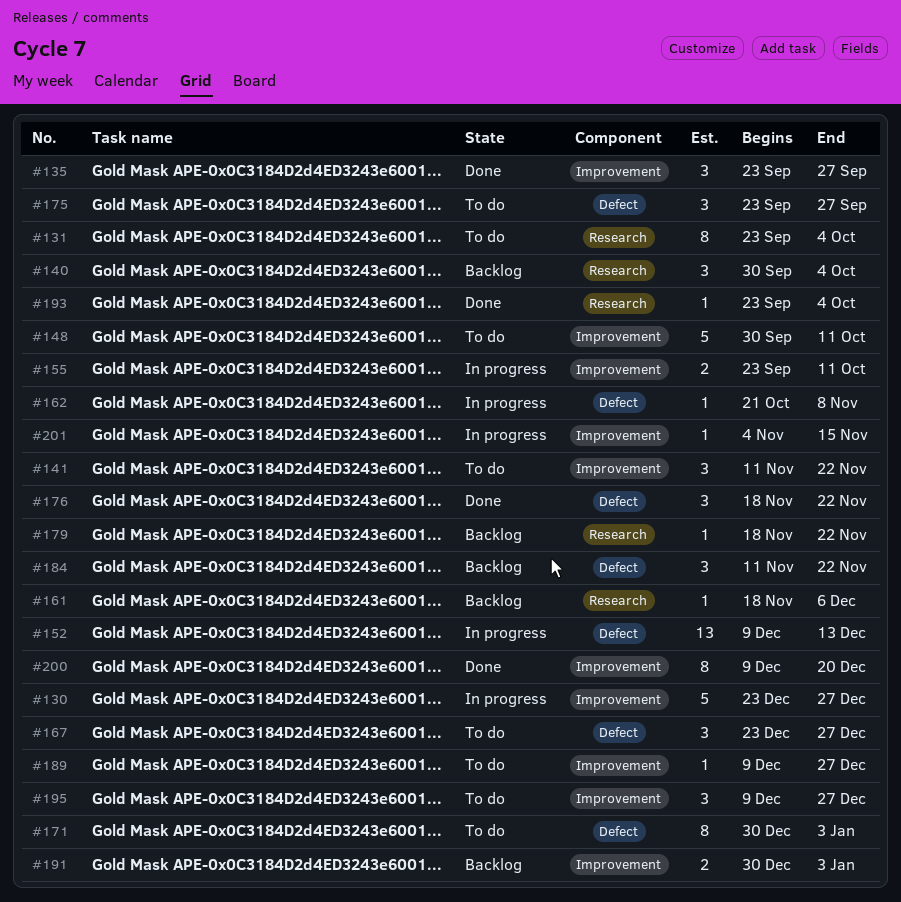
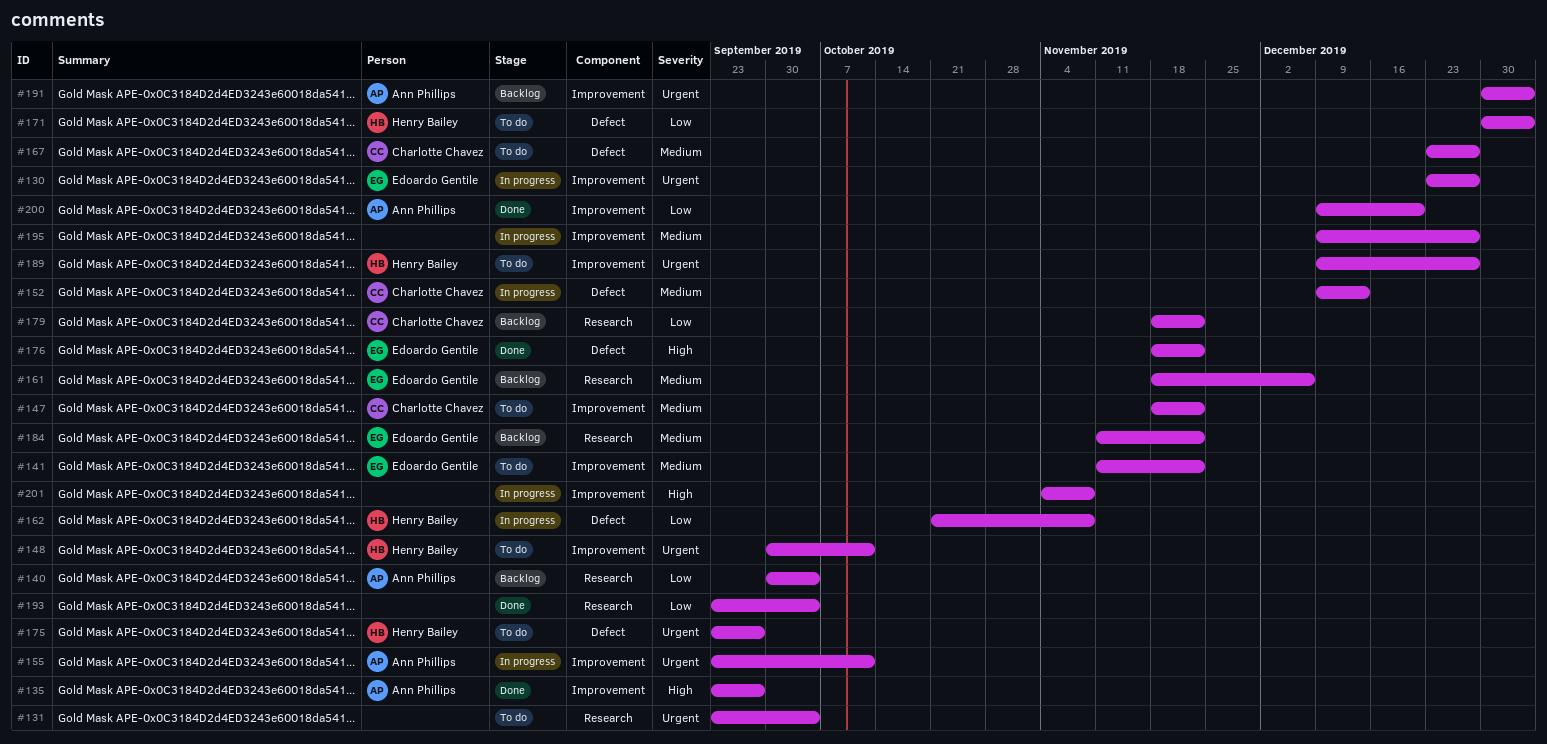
#147: none -> present
#184, label: Defect -> Research
#195, status: To do -> In progress
#201, due: Nov 15 -> Nov 8

